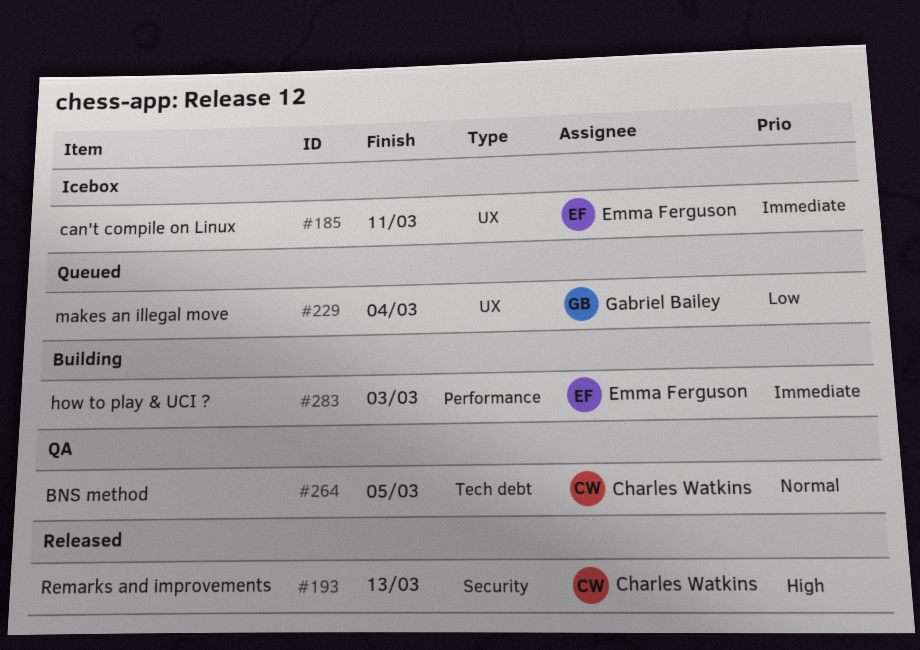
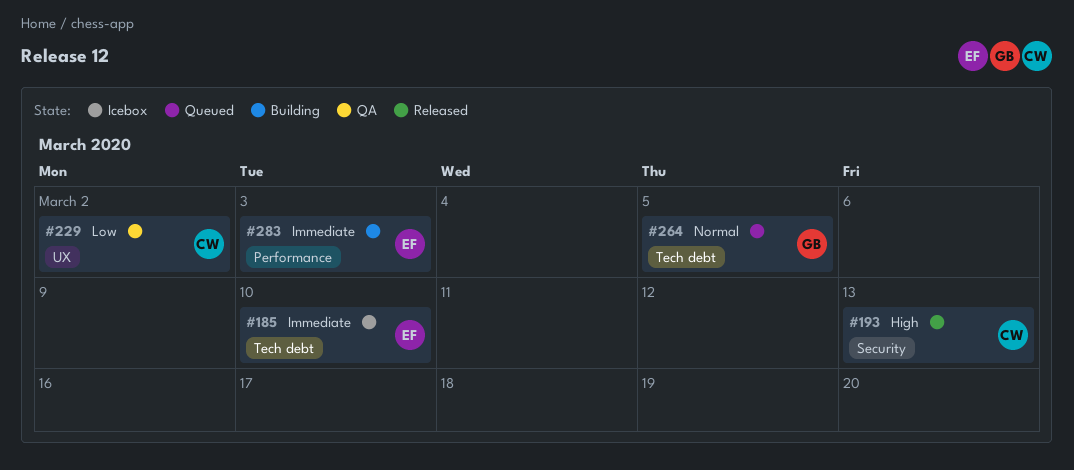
#185, label: UX -> Tech debt
#185, due: Mar 11 -> Mar 10
#229, status: Queued -> QA
#229, owner: Gabriel Bailey -> Charles Watkins
#229, due: Mar 4 -> Mar 2
#264, status: QA -> Queued
#264, owner: Charles Watkins -> Gabriel Bailey

